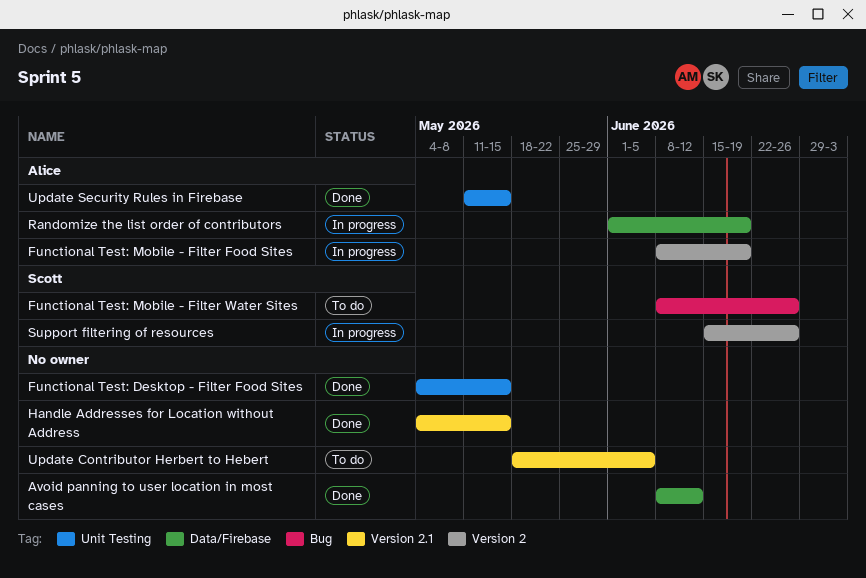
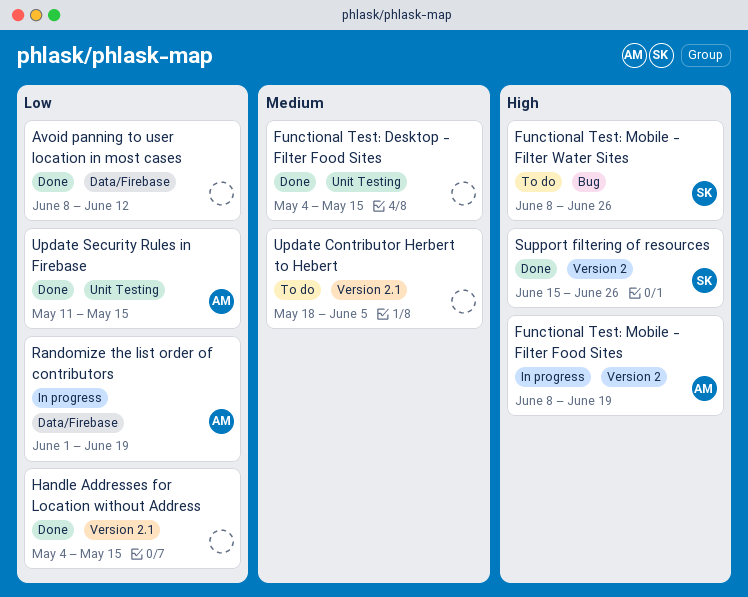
Support filtering of resources, status: In progress -> Done

